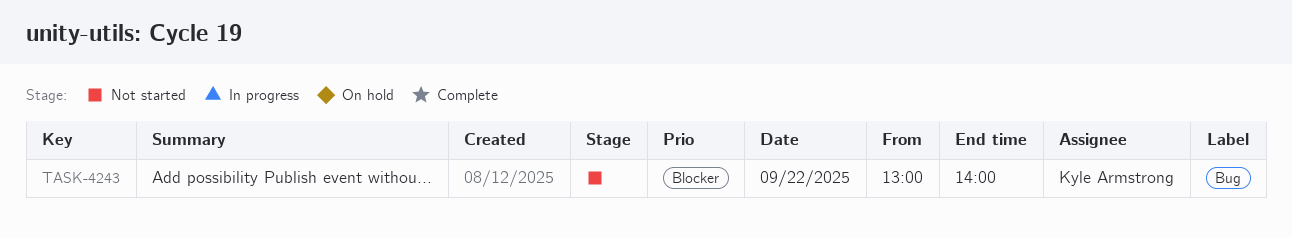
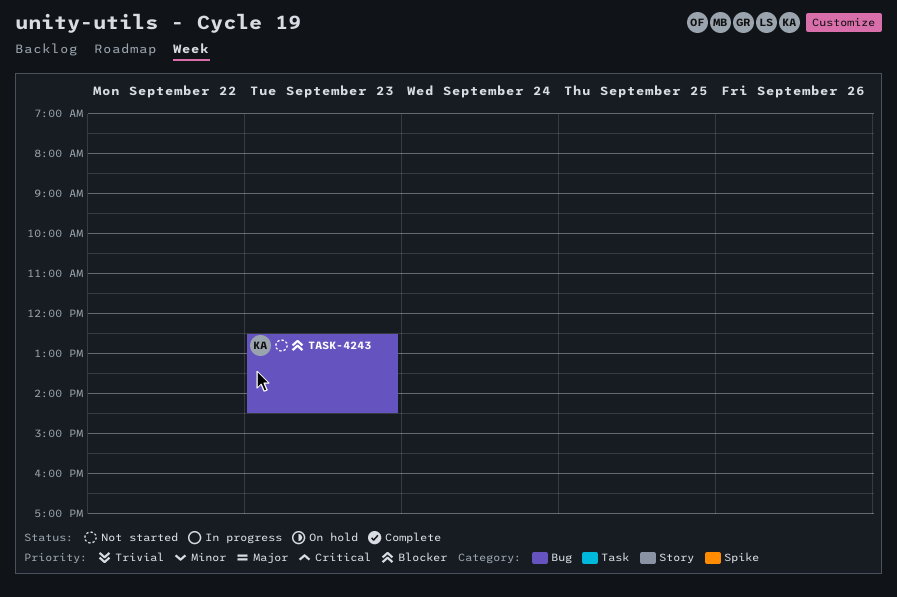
TASK-4243, day: Sep 22 -> Sep 23
TASK-4243, begins: 13:00 -> 12:30
TASK-4243, ends: 14:00 -> 14:30

